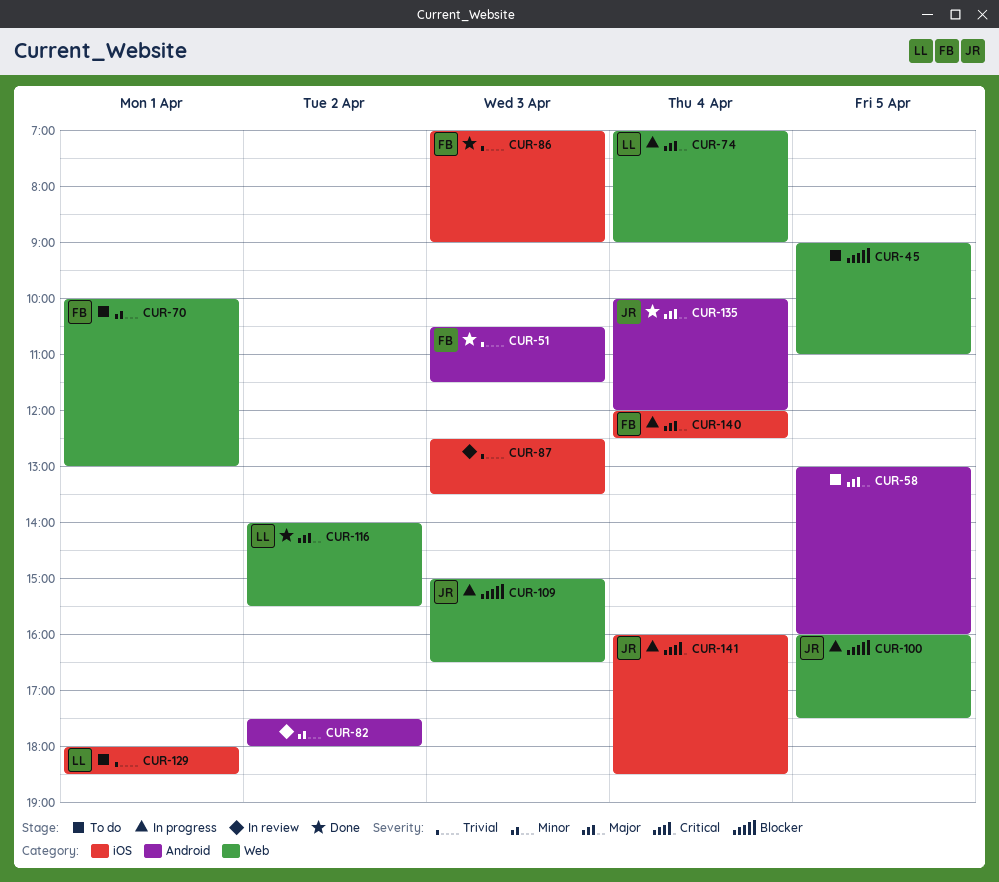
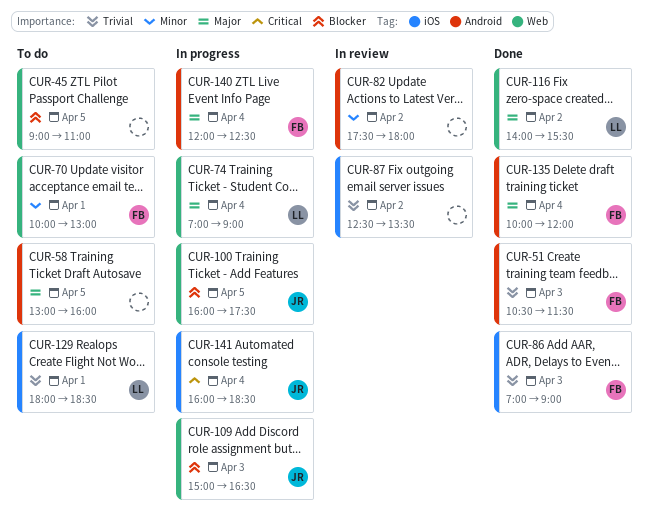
CUR-87, day: Apr 3 -> Apr 2
CUR-135, owner: JR -> FB
CUR-140, label: iOS -> Android

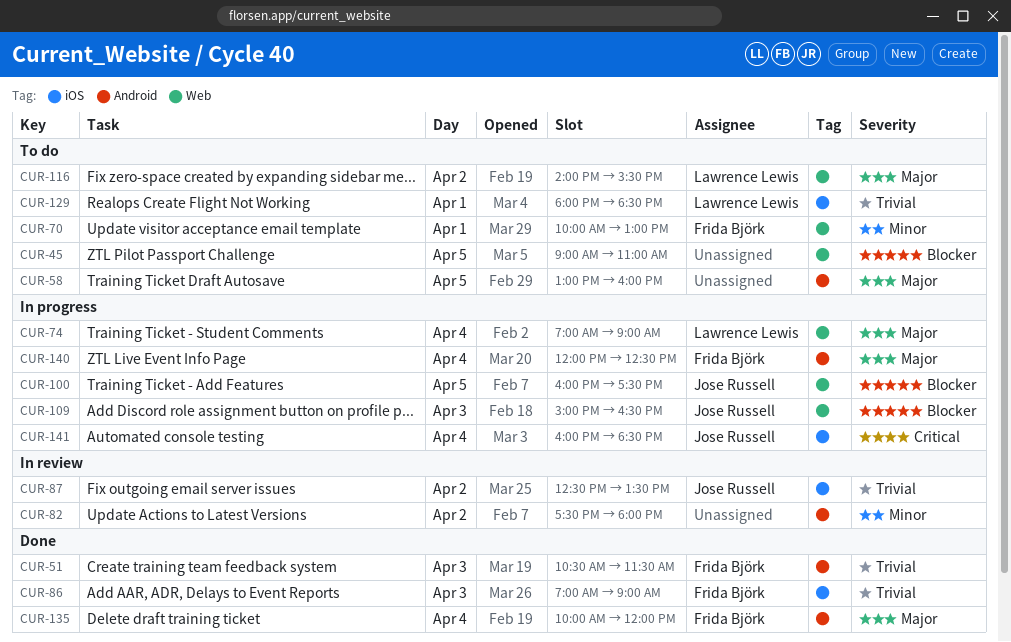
CUR-87, owner: none -> Jose Russell
CUR-116, status: Done -> To do

